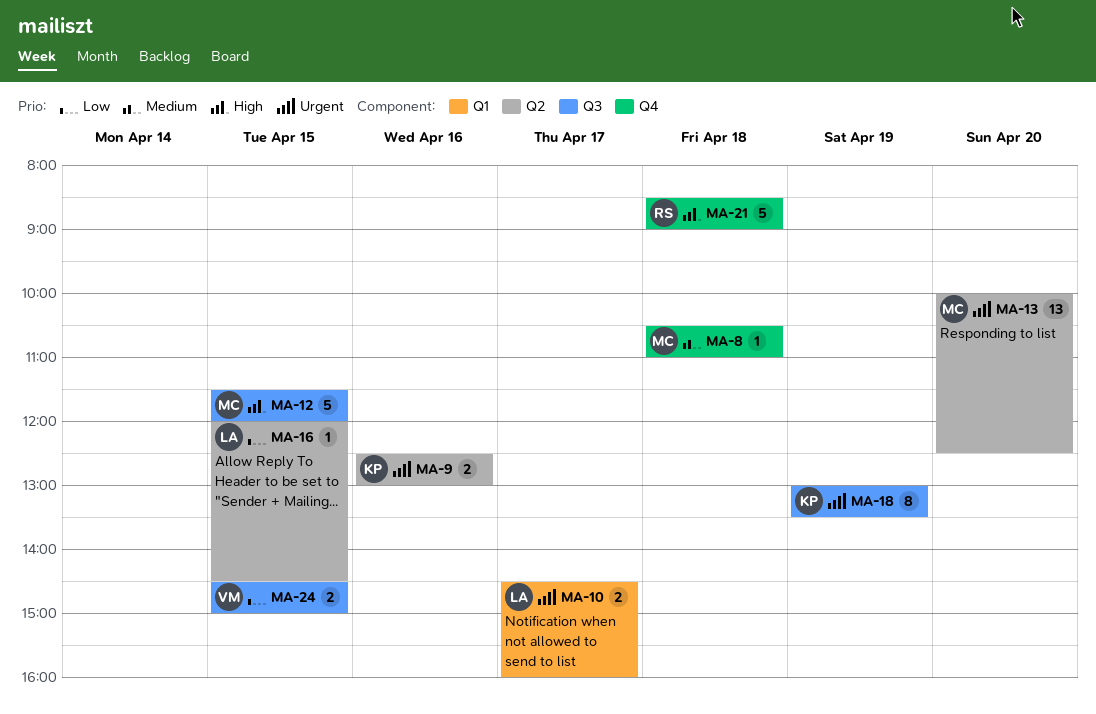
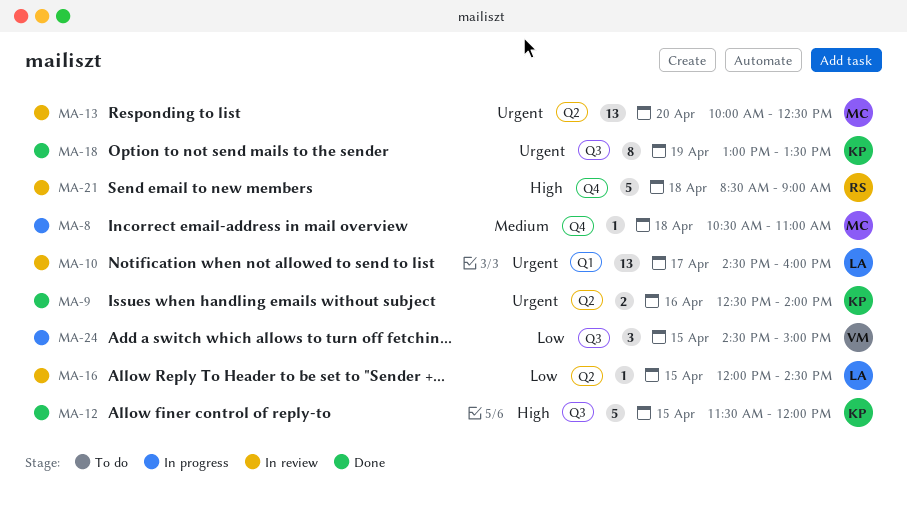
MA-9, ends: 13:00 -> 14:00
MA-10, estimate: 2 -> 13
MA-12, owner: MC -> KP
MA-24, estimate: 2 -> 3

